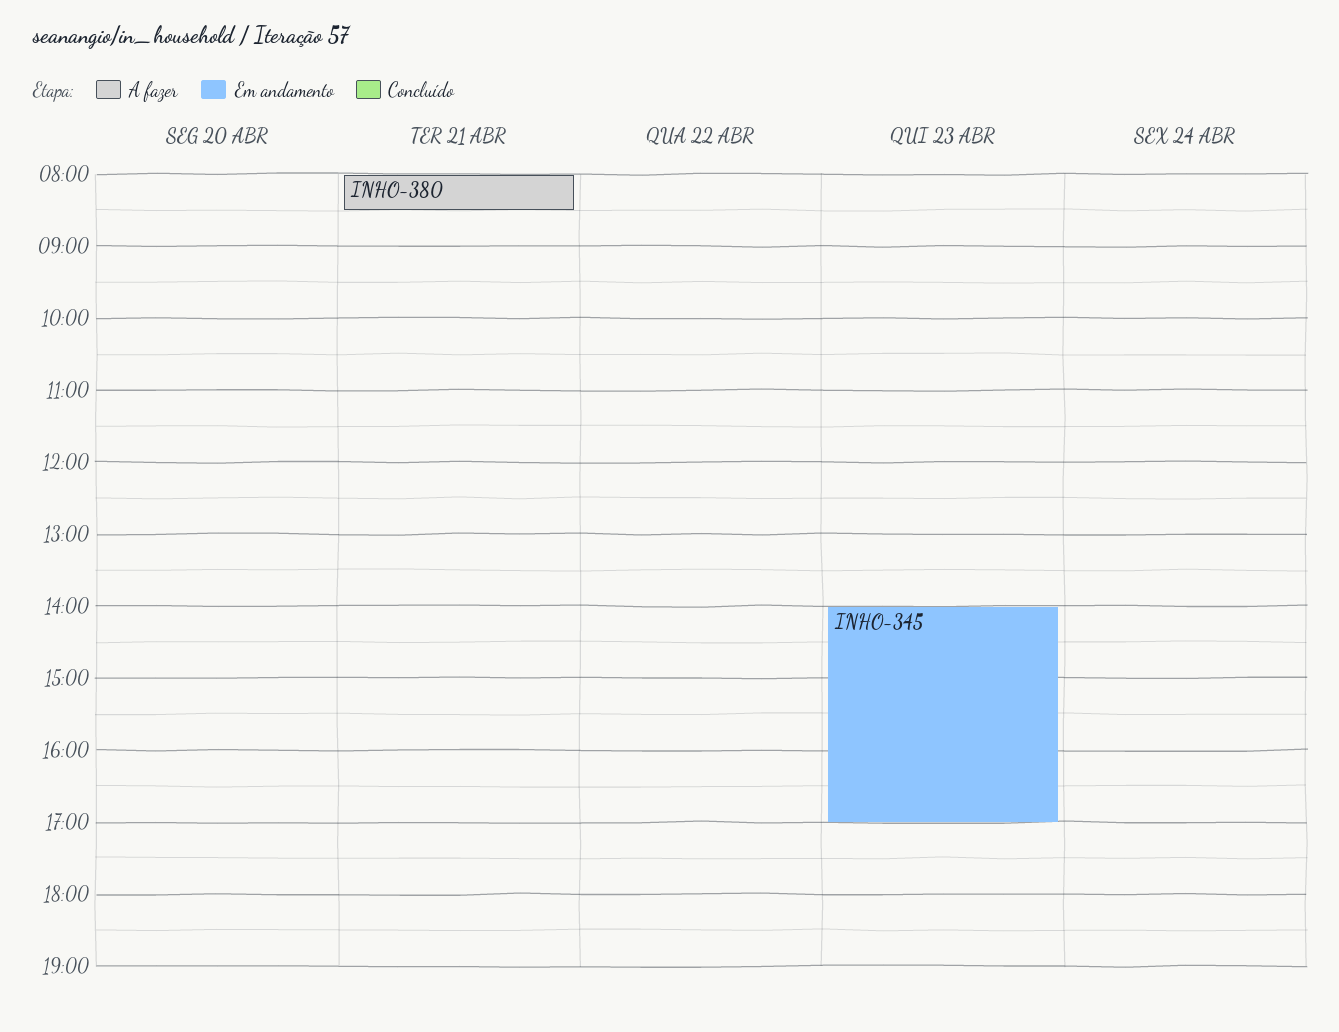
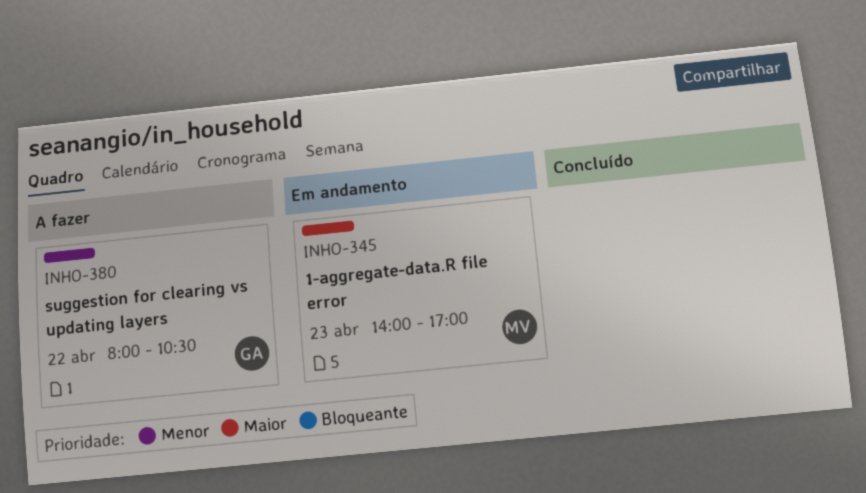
INHO-380, day: Apr 21 -> Apr 22
INHO-380, ends: 08:30 -> 10:30

